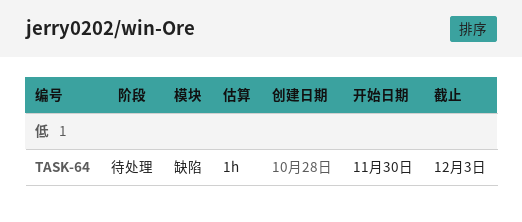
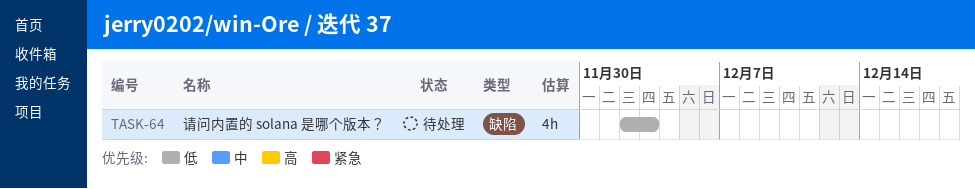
TASK-64, estimate: 1h -> 4h
TASK-64, start: Nov 30 -> Dec 2

